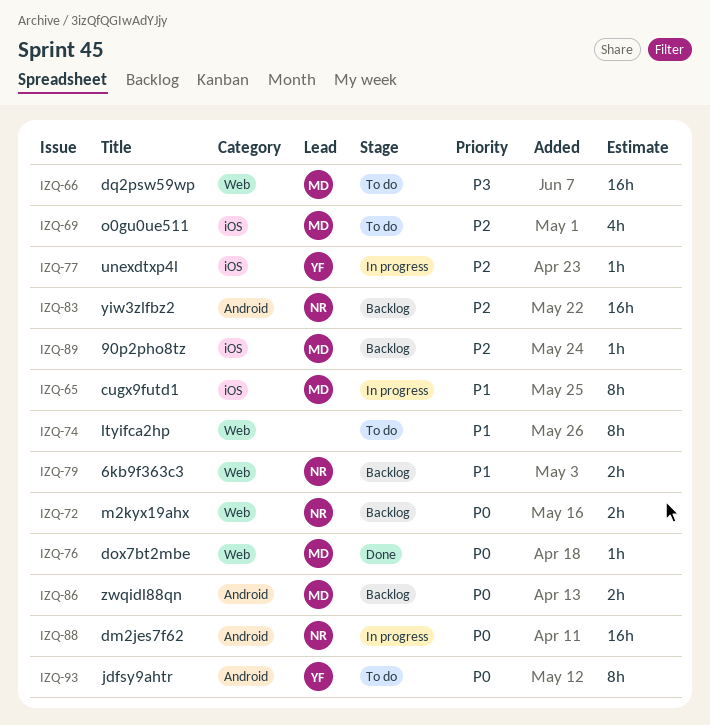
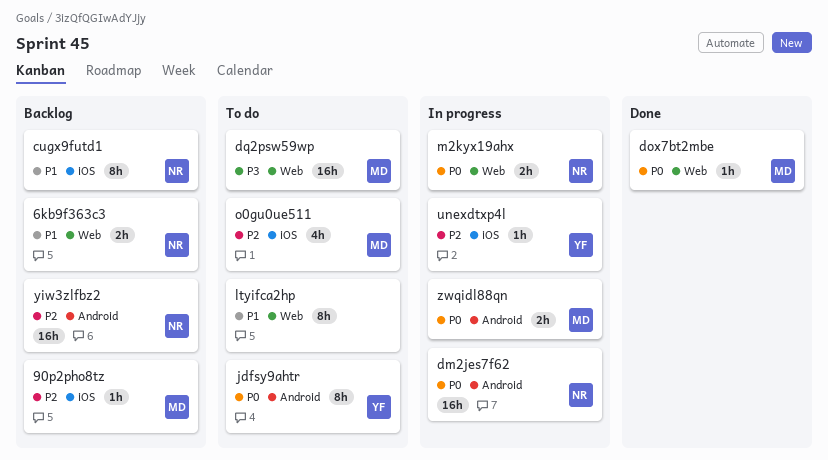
cugx9futd1, status: In progress -> Backlog
cugx9futd1, owner: MD -> NR
m2kyx19ahx, status: Backlog -> In progress
zwqidl88qn, status: Backlog -> In progress

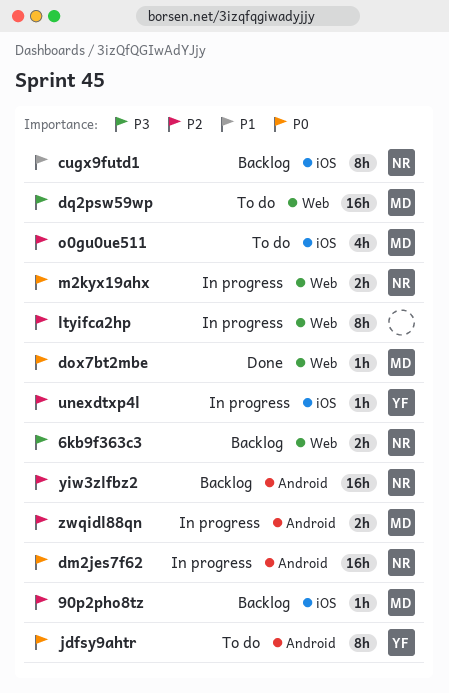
6kb9f363c3, priority: P1 -> P3
ltyifca2hp, status: To do -> In progress
ltyifca2hp, priority: P1 -> P2
zwqidl88qn, priority: P0 -> P2

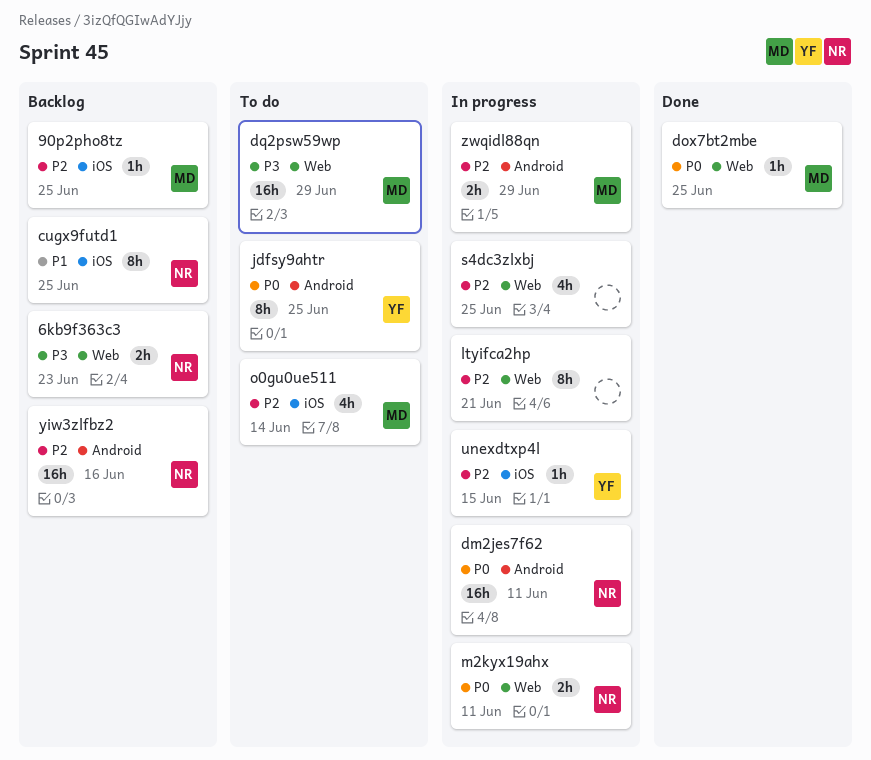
s4dc3zlxbj: none -> present

